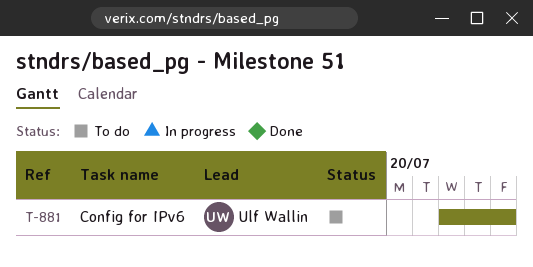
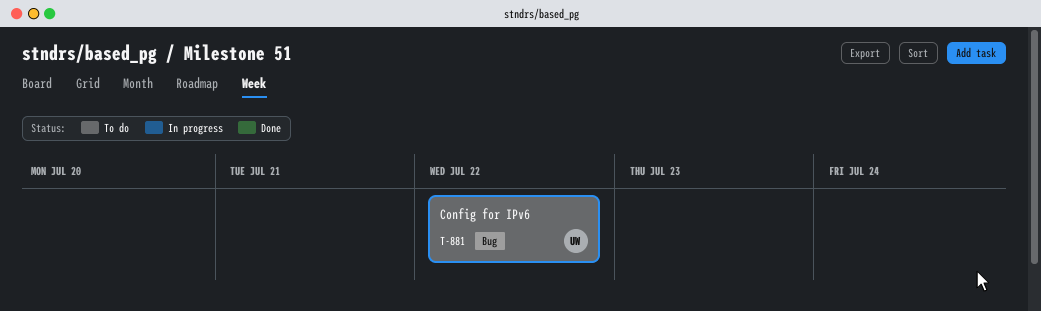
T-881, due: Jul 24 -> Jul 22

